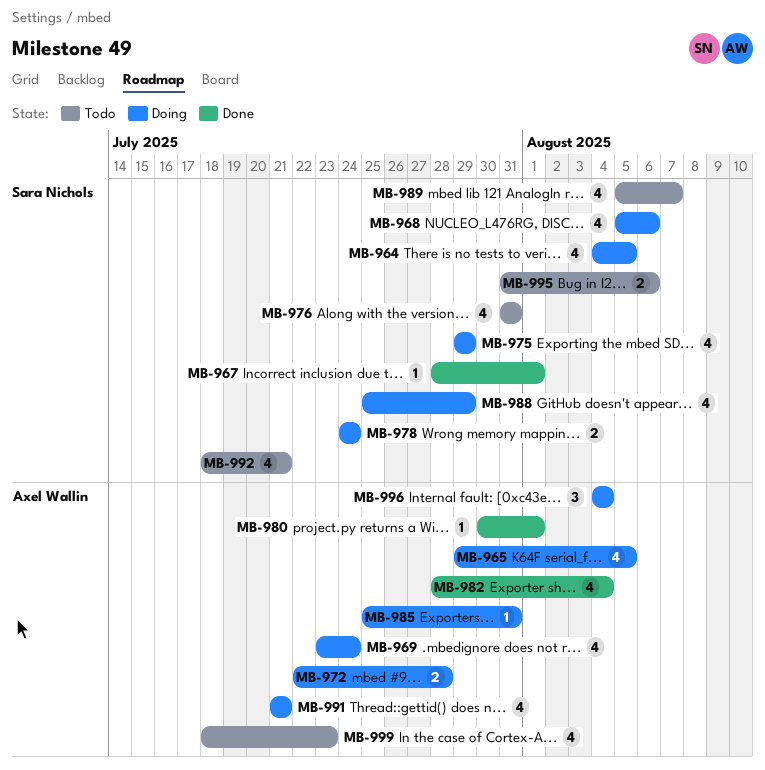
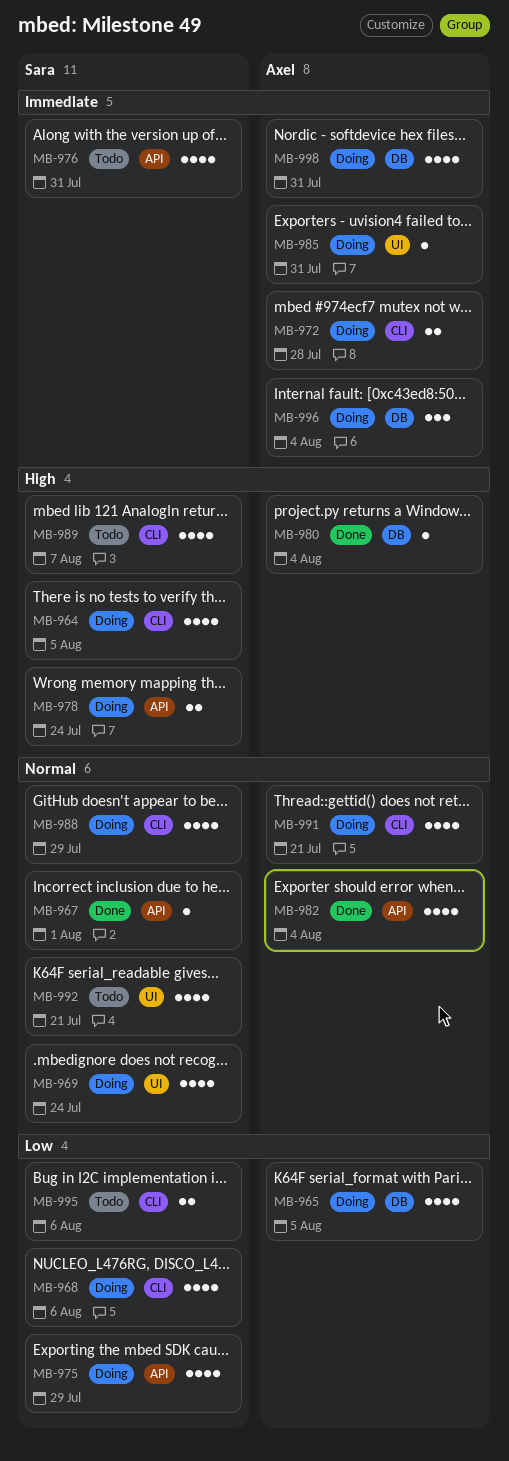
MB-969, owner: Axel Wallin -> Sara Nichols
MB-980, due: Aug 1 -> Aug 4
MB-998: none -> present
MB-999: present -> none

